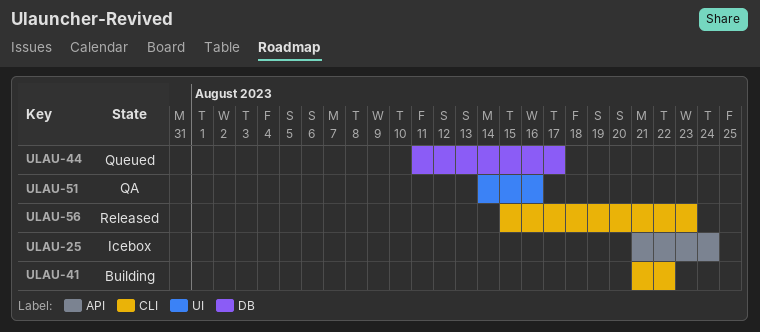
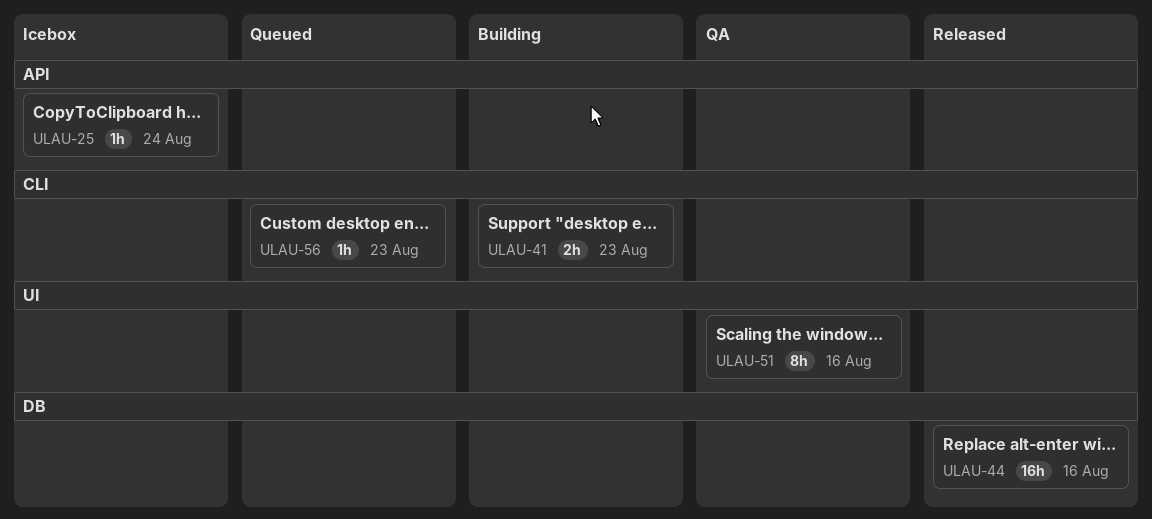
ULAU-41, due: Aug 22 -> Aug 23
ULAU-44, status: Queued -> Released
ULAU-44, due: Aug 17 -> Aug 16
ULAU-56, status: Released -> Queued

